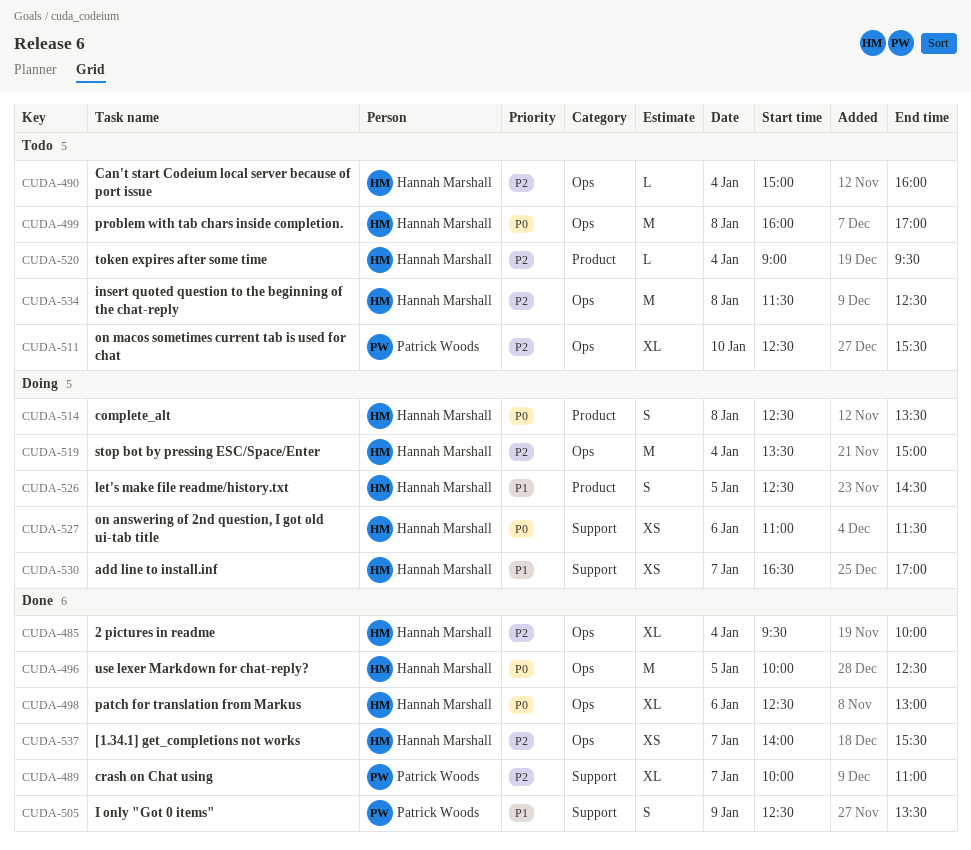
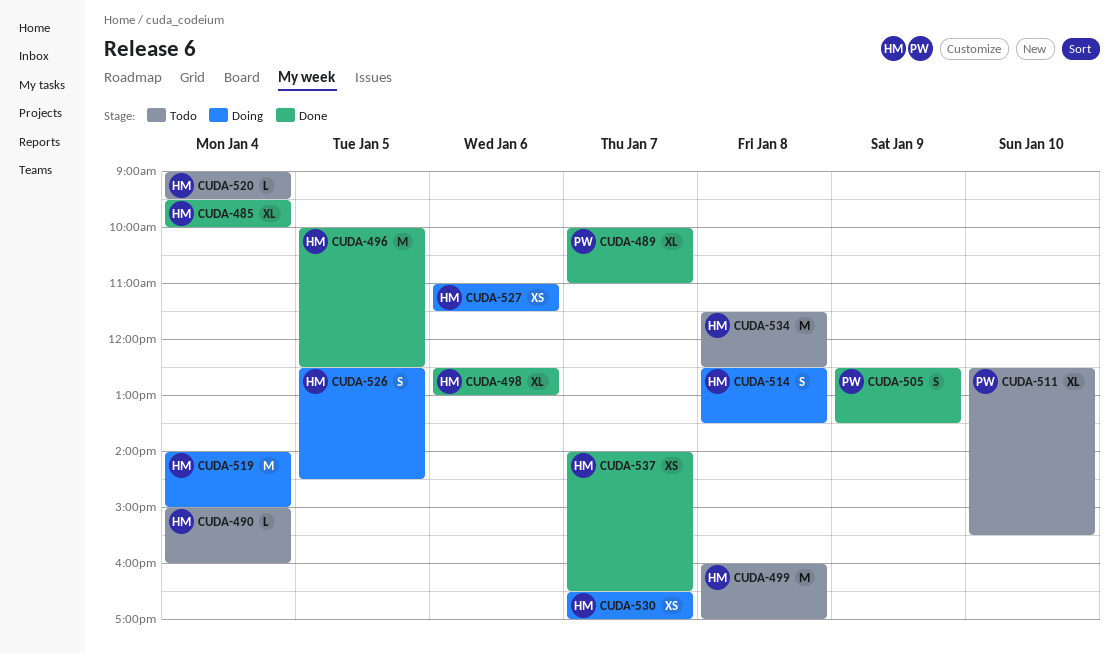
CUDA-519, begins: 13:30 -> 14:00
CUDA-537, ends: 15:30 -> 16:30

